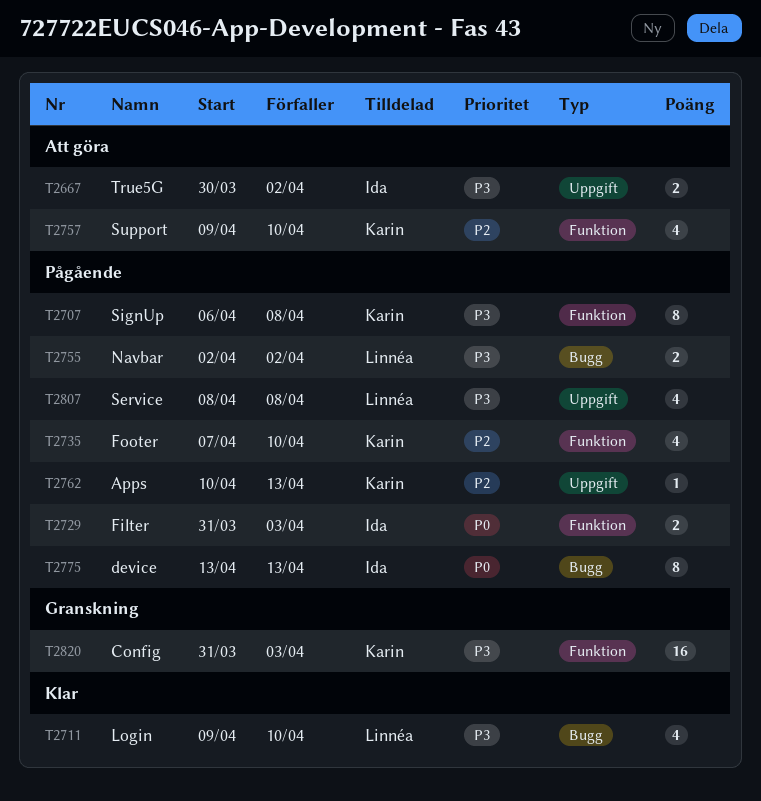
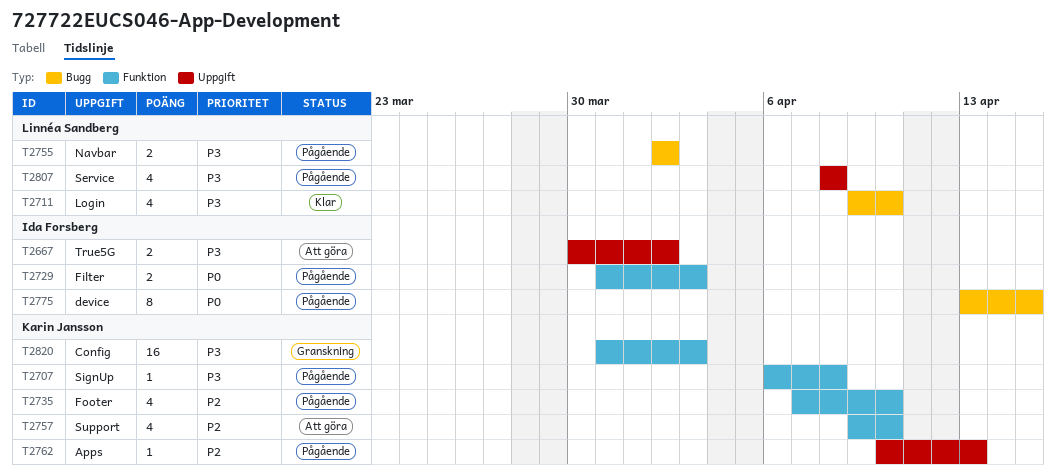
T2707, estimate: 8 -> 1
T2775, due: Apr 13 -> Apr 15

